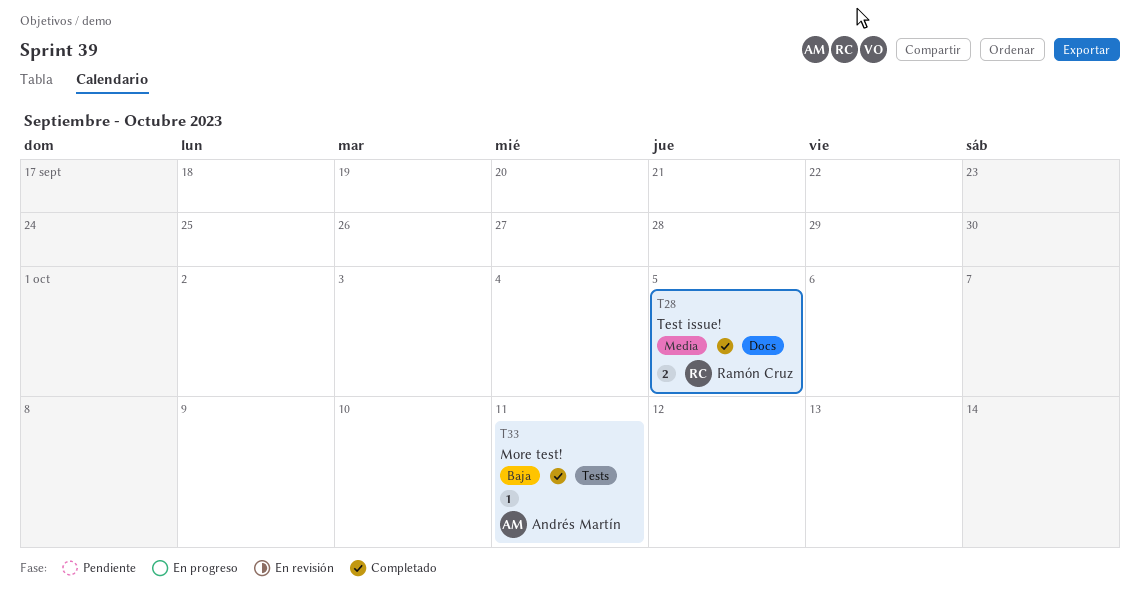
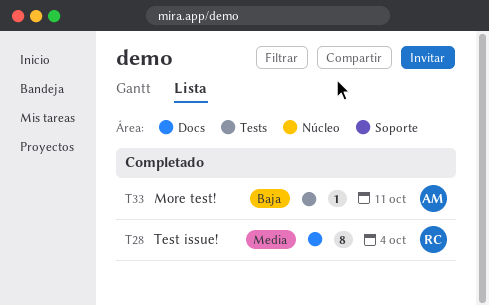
T28, estimate: 2 -> 8
T28, due: Oct 5 -> Oct 4

